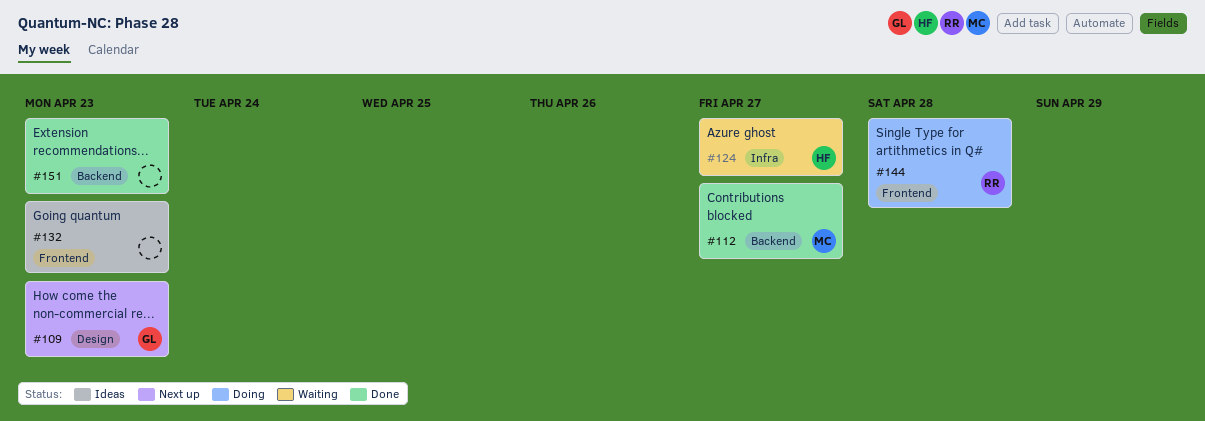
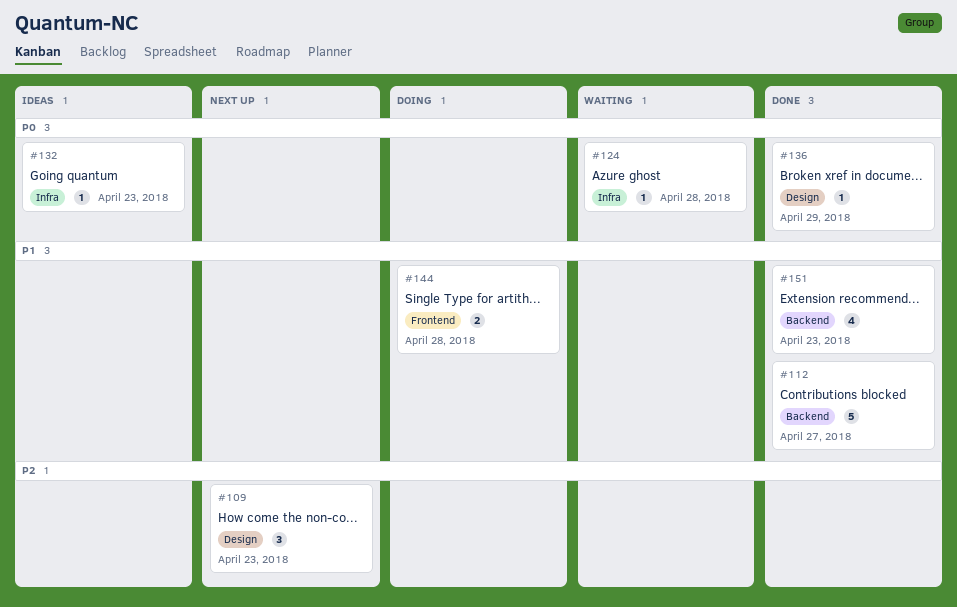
#124, due: Apr 27 -> Apr 28
#132, label: Frontend -> Infra
#136: none -> present

